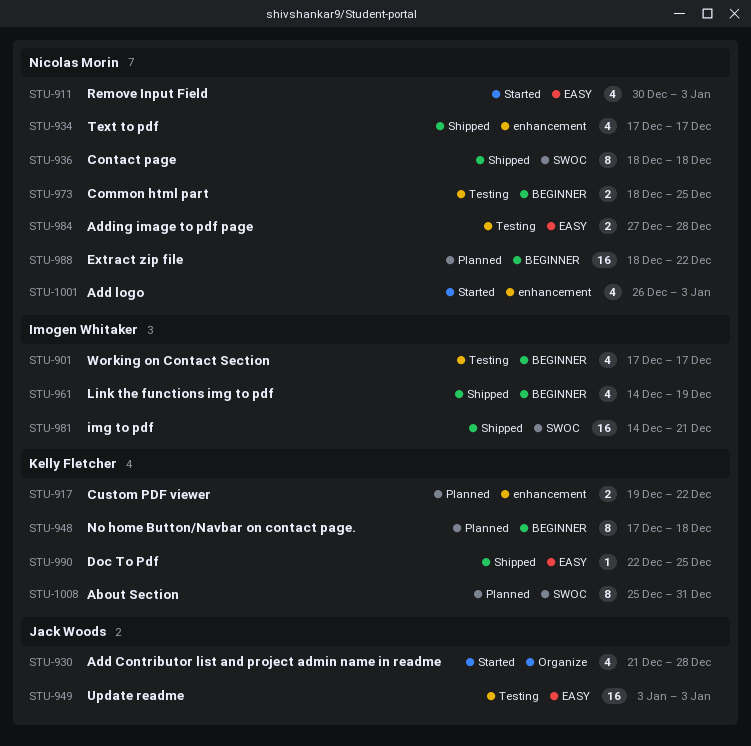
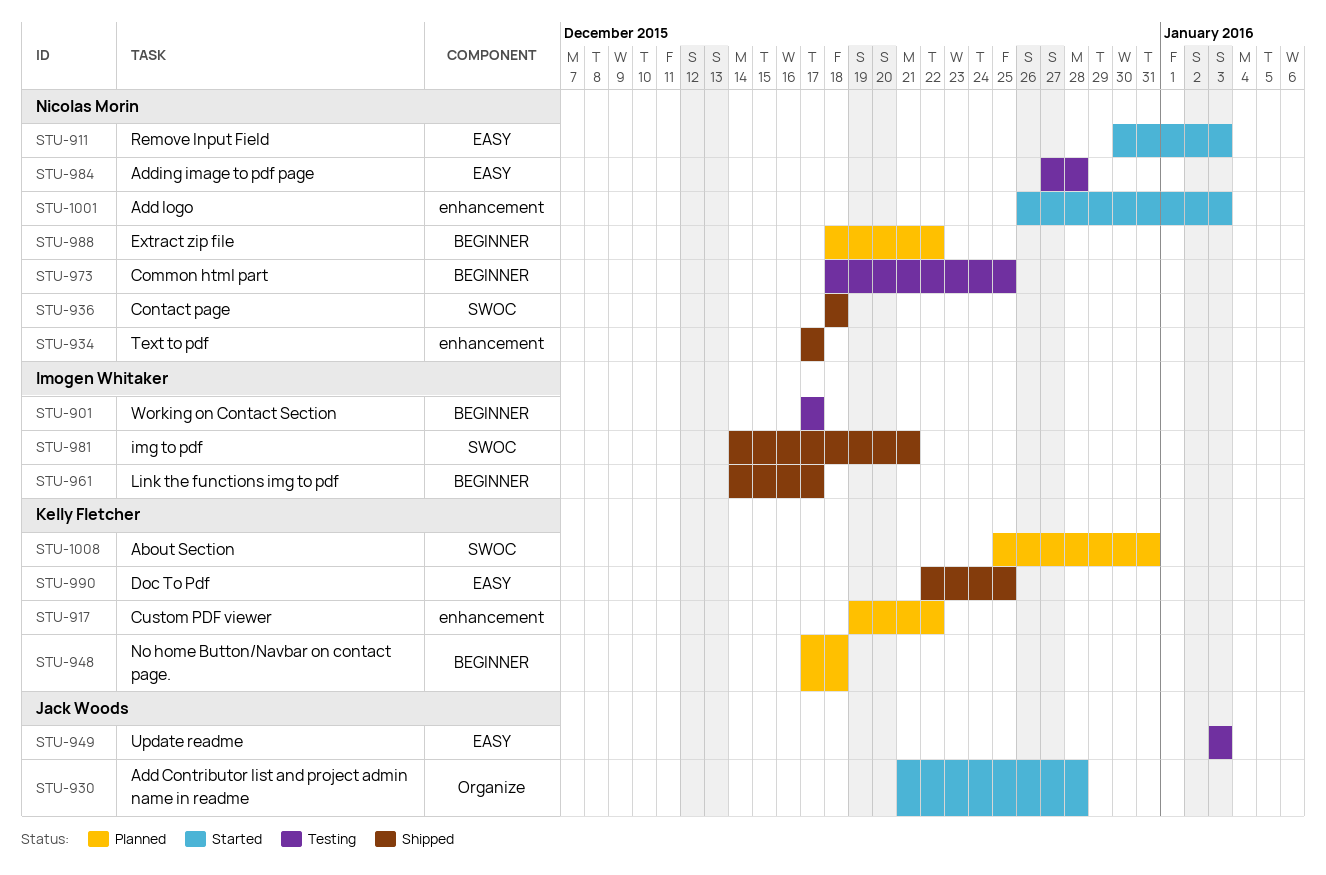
STU-961, due: Dec 19 -> Dec 17

